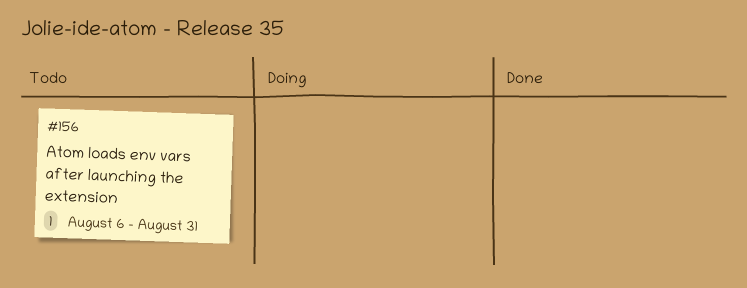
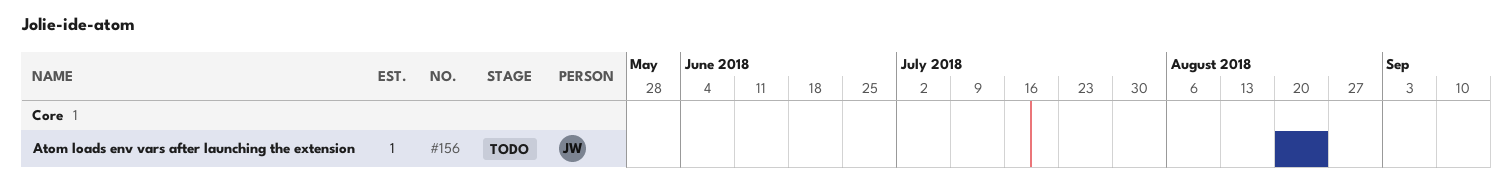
#156, start: Aug 6 -> Aug 20
#156, due: Aug 31 -> Aug 24

